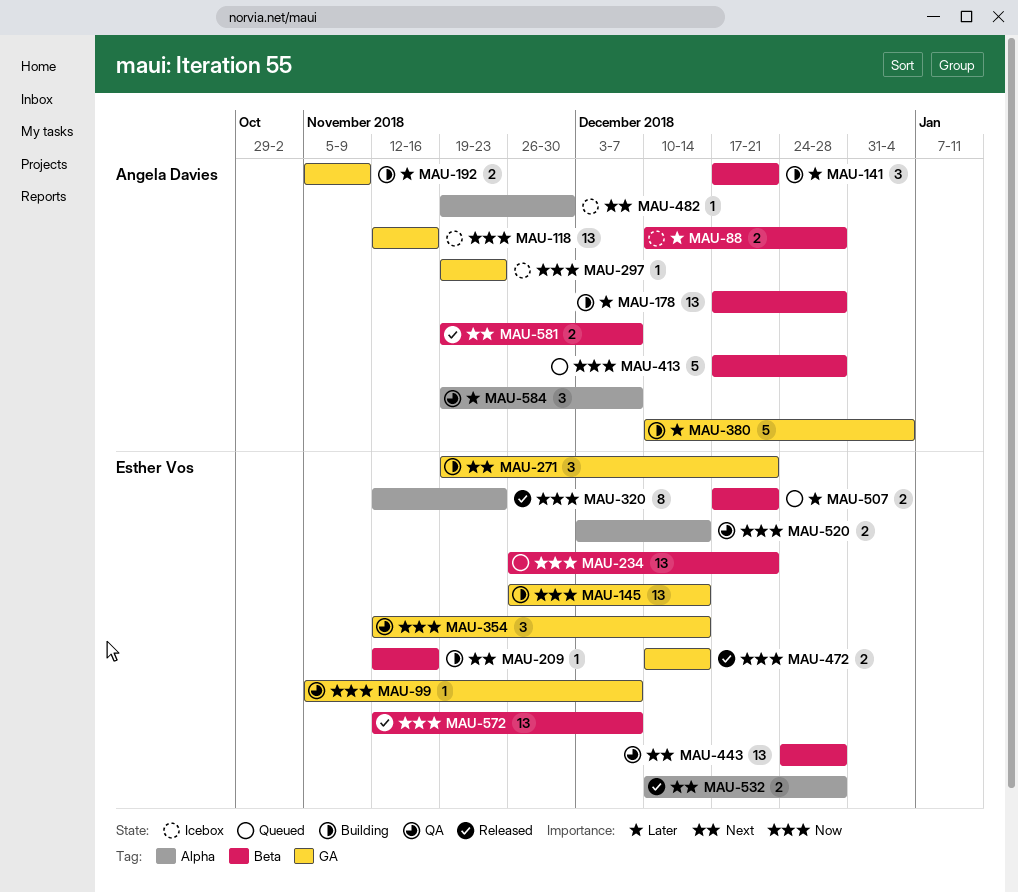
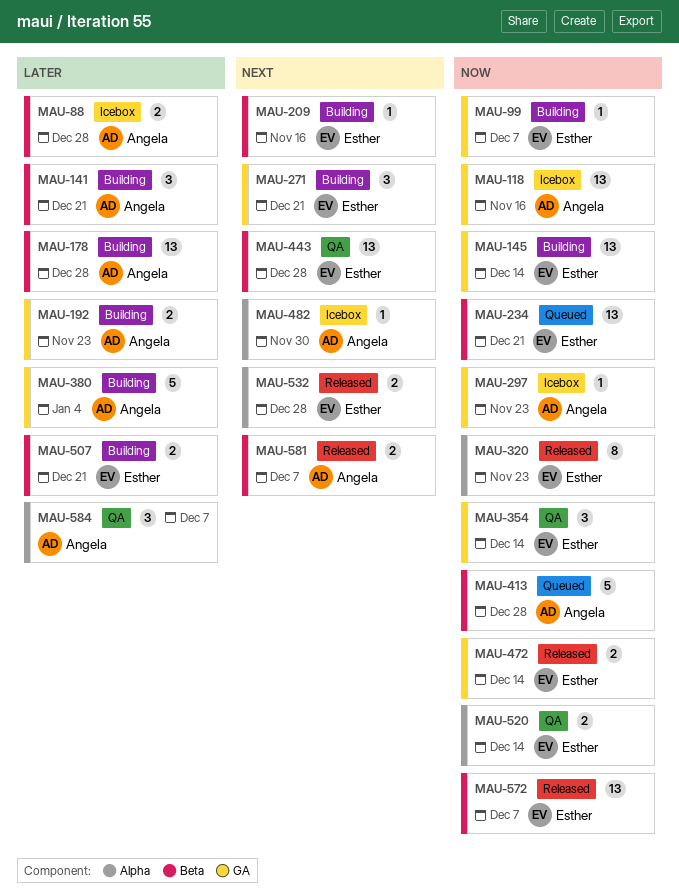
MAU-99, status: QA -> Building
MAU-192, due: Nov 9 -> Nov 23
MAU-507, status: Queued -> Building

